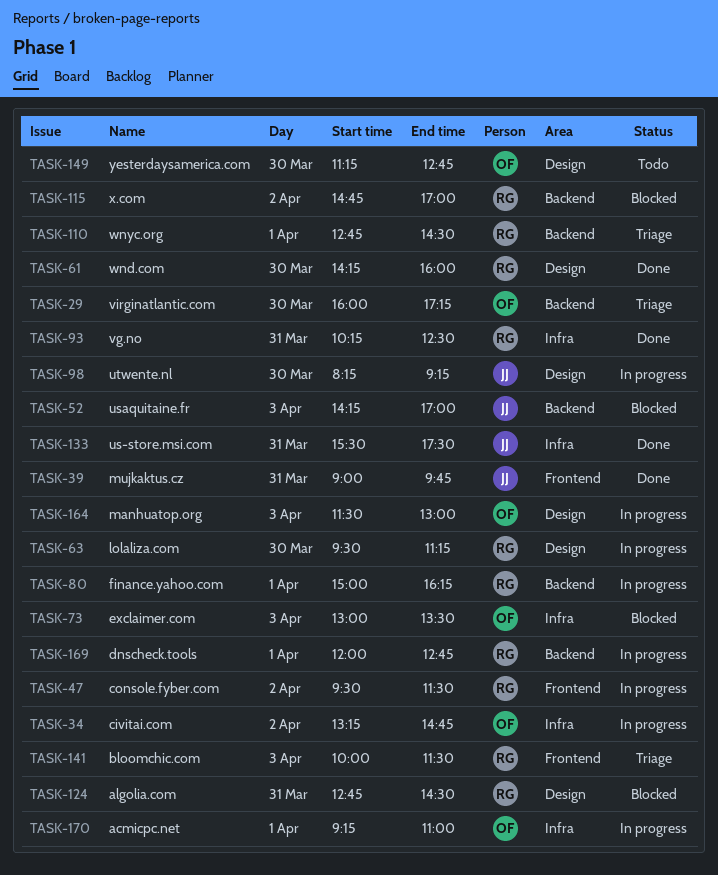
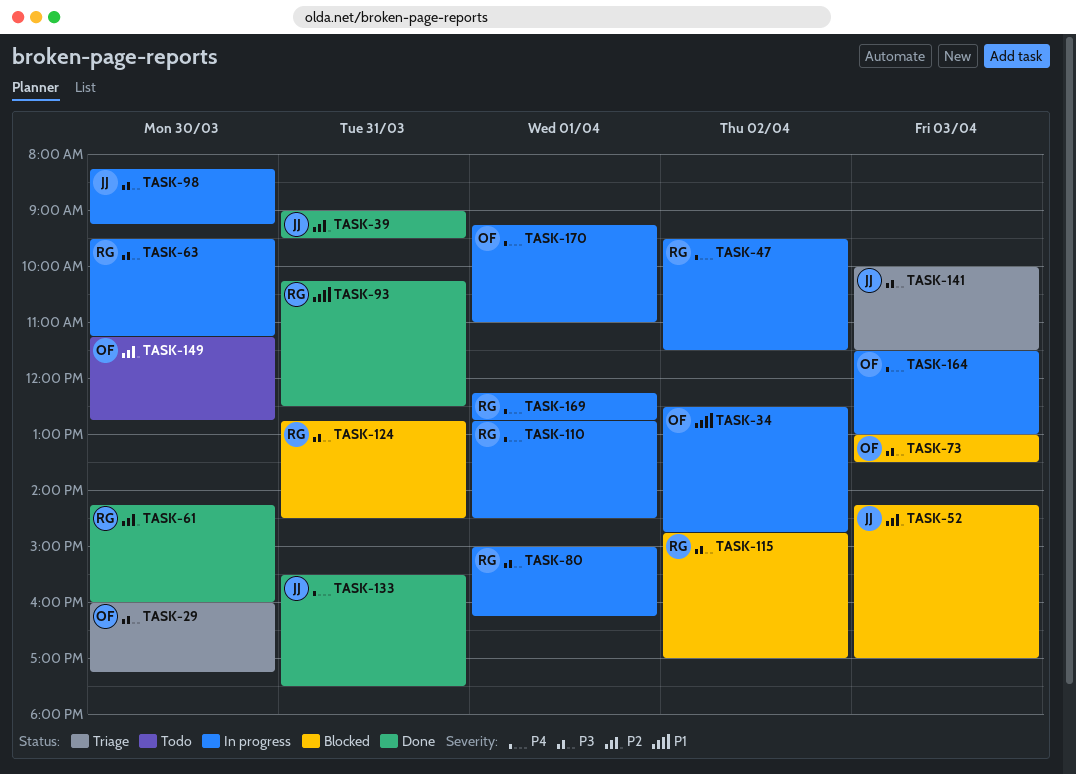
TASK-34, begins: 13:15 -> 12:30
TASK-39, ends: 09:45 -> 09:30
TASK-110, status: Triage -> In progress
TASK-141, owner: RG -> JJ
TASK-169, begins: 12:00 -> 12:15

